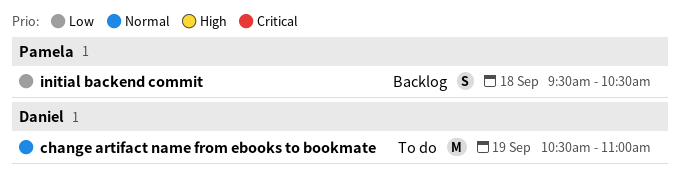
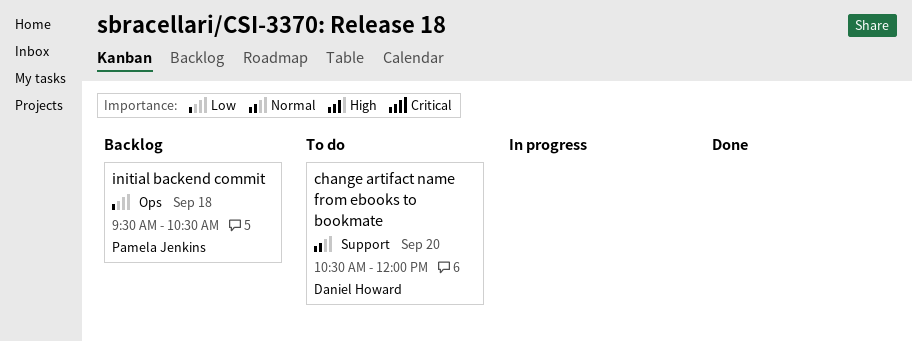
change artifact name from ebooks to bookmate, day: Sep 19 -> Sep 20
change artifact name from ebooks to bookmate, ends: 11:00 -> 12:00

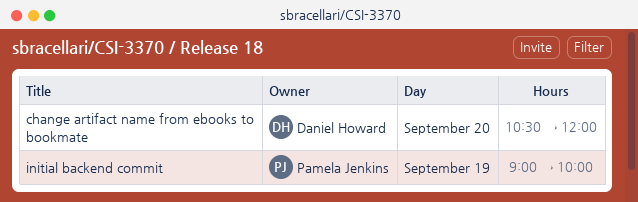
initial backend commit, day: Sep 18 -> Sep 19
initial backend commit, begins: 09:30 -> 09:00
initial backend commit, ends: 10:30 -> 10:00

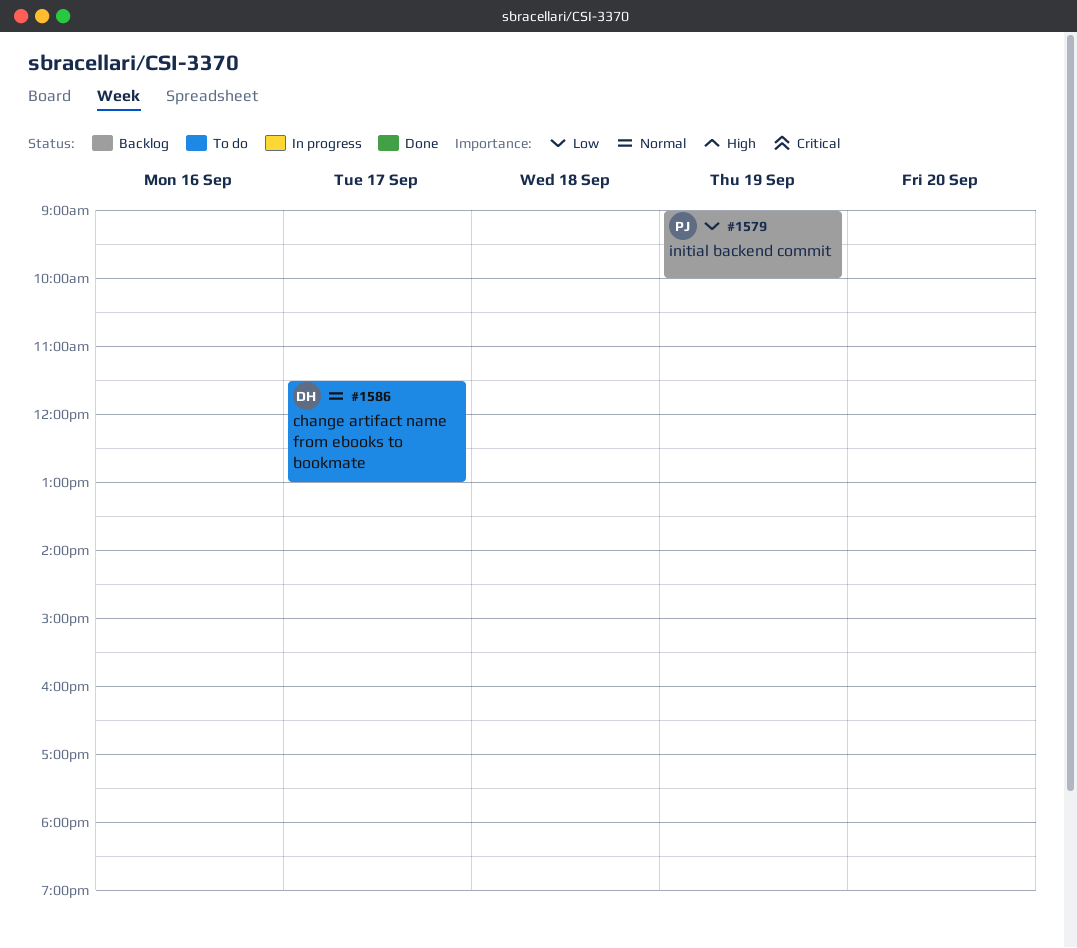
change artifact name from ebooks to bookmate, day: Sep 20 -> Sep 17
change artifact name from ebooks to bookmate, begins: 10:30 -> 11:30
change artifact name from ebooks to bookmate, ends: 12:00 -> 13:00

